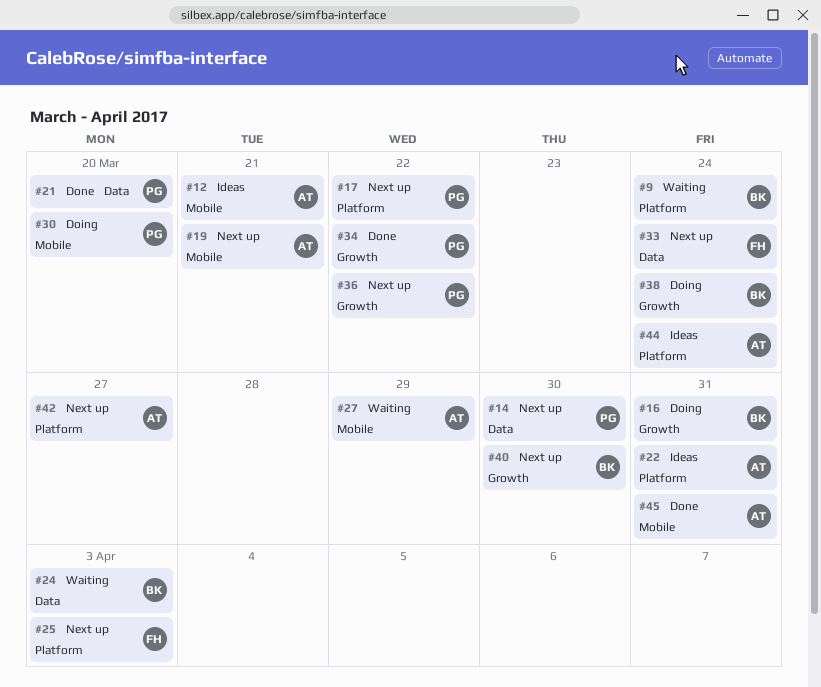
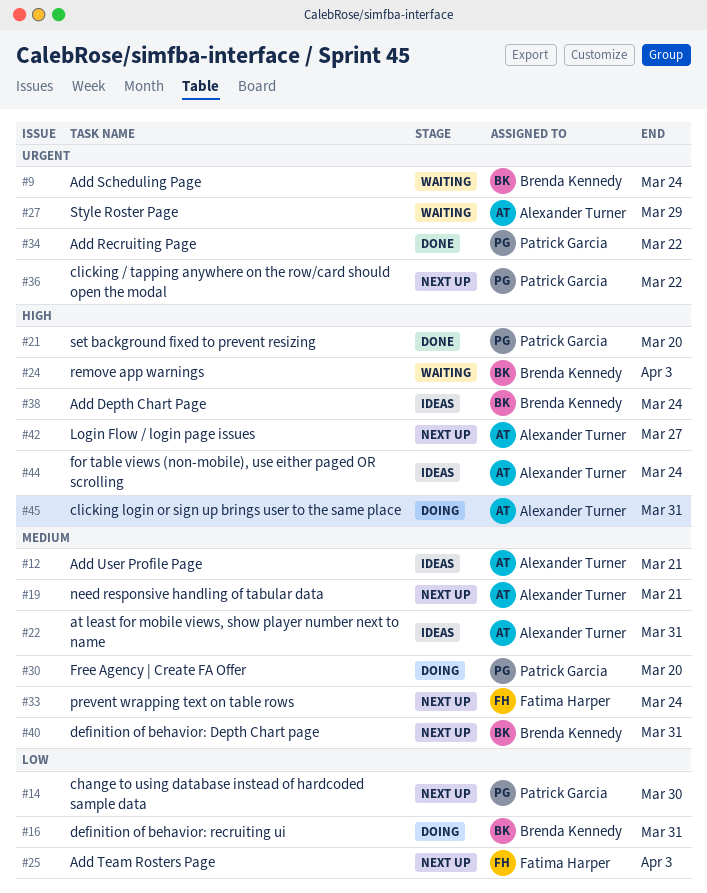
#17: present -> none
#38, status: Doing -> Ideas
#40, due: Mar 30 -> Mar 31
#45, status: Done -> Doing

